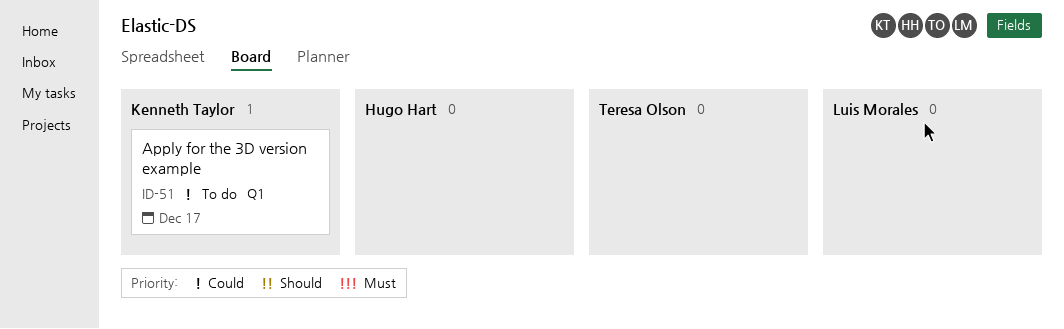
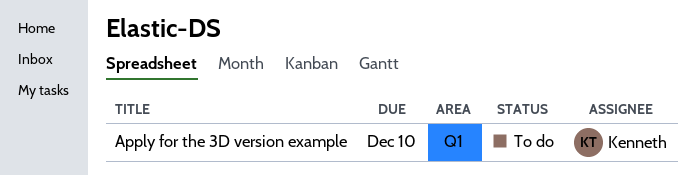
Apply for the 3D version example, due: Dec 17 -> Dec 10

